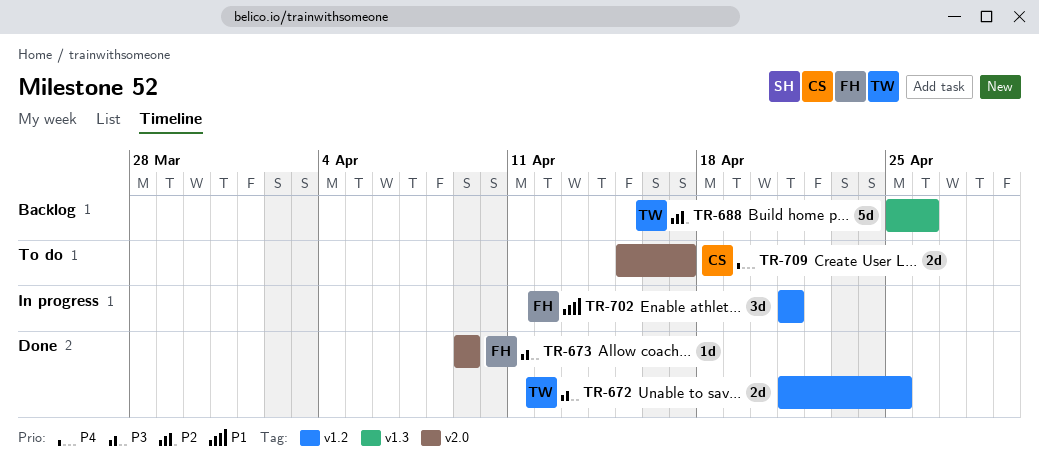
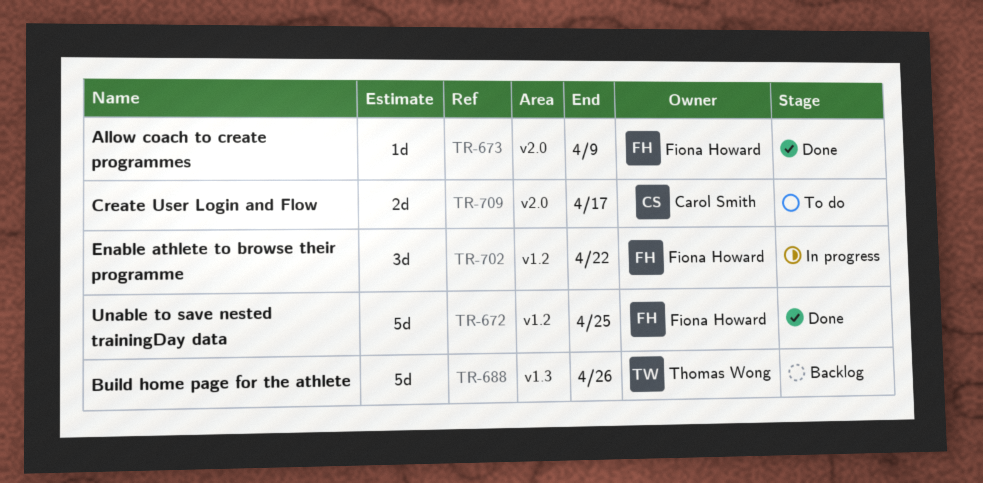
TR-672, owner: Thomas Wong -> Fiona Howard
TR-672, estimate: 2d -> 5d
TR-702, due: Apr 21 -> Apr 22

